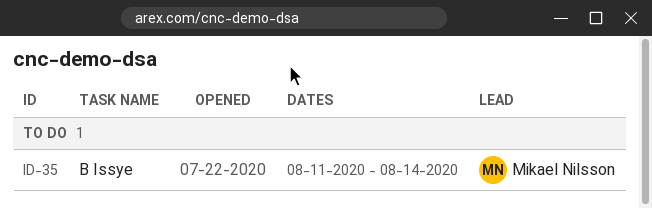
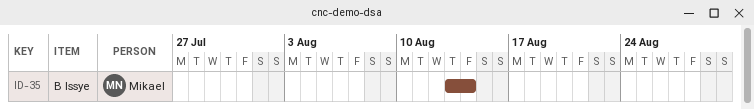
ID-35, start: Aug 11 -> Aug 13

